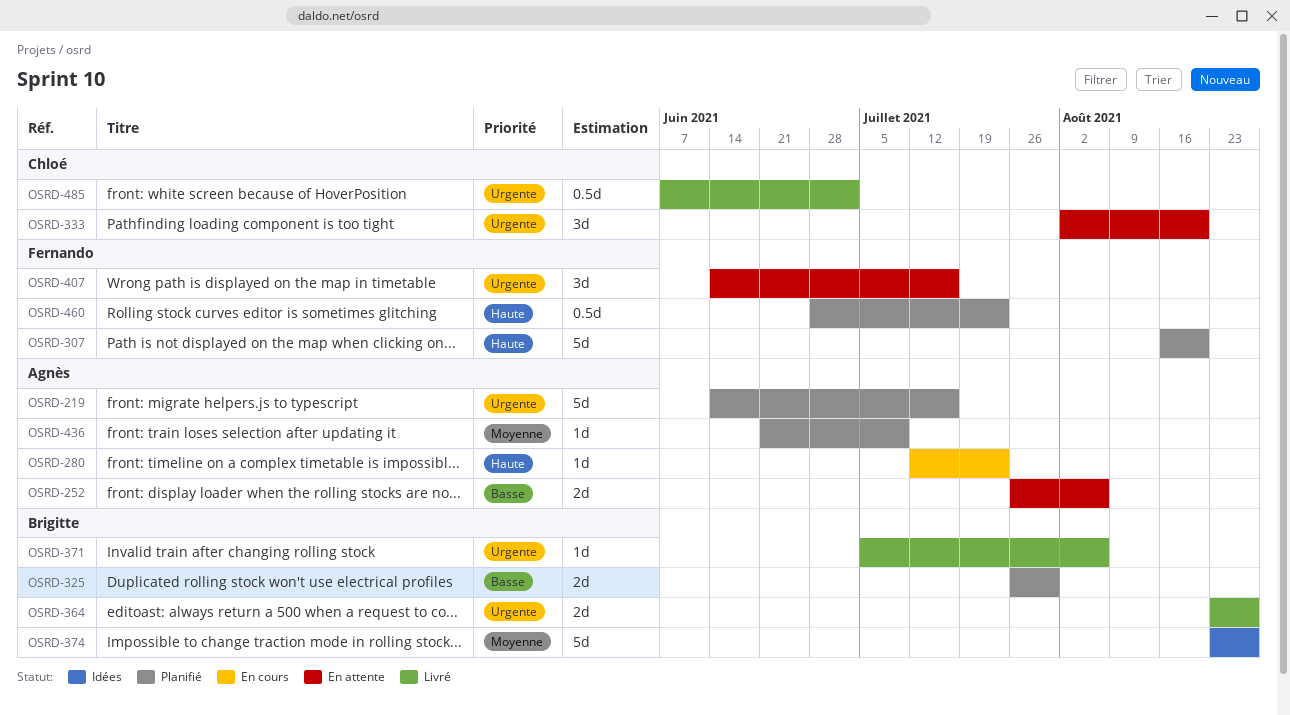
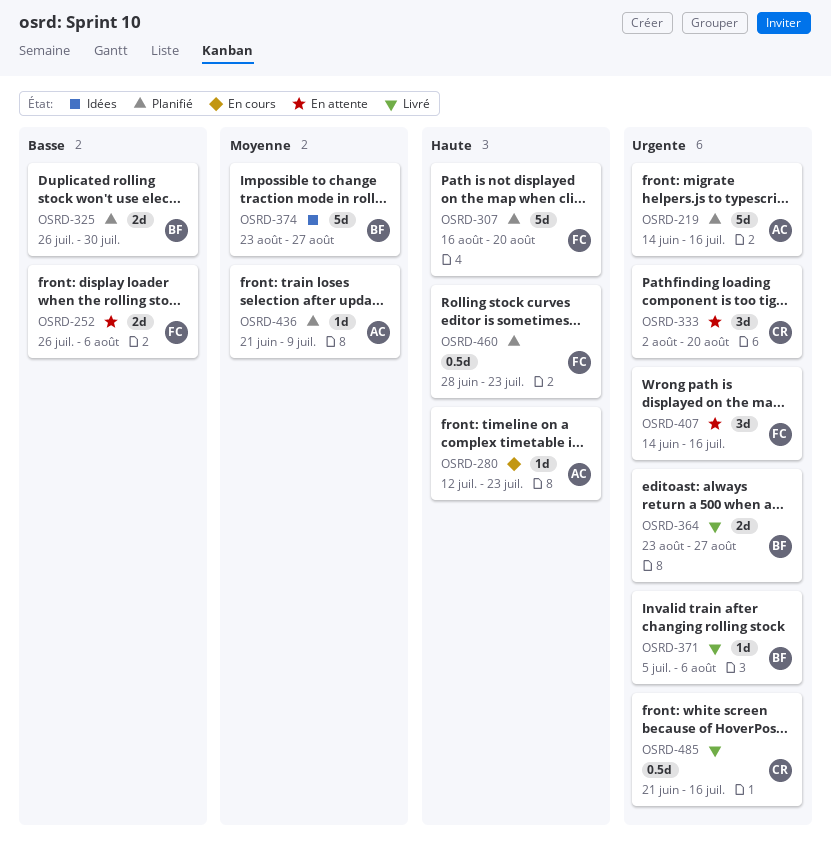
OSRD-252, owner: Agnès -> Fernando
OSRD-485, start: Jun 7 -> Jun 21
OSRD-485, due: Jul 2 -> Jul 16

